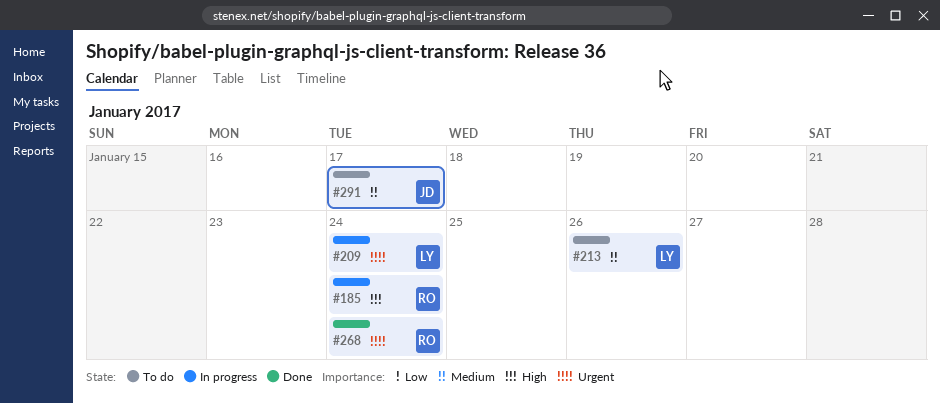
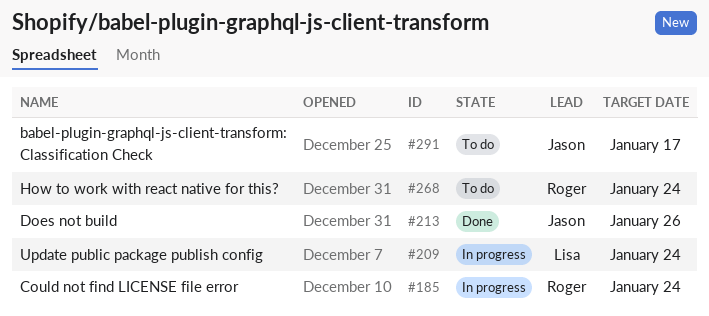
#213, status: To do -> Done
#213, owner: Lisa -> Jason
#268, status: Done -> To do

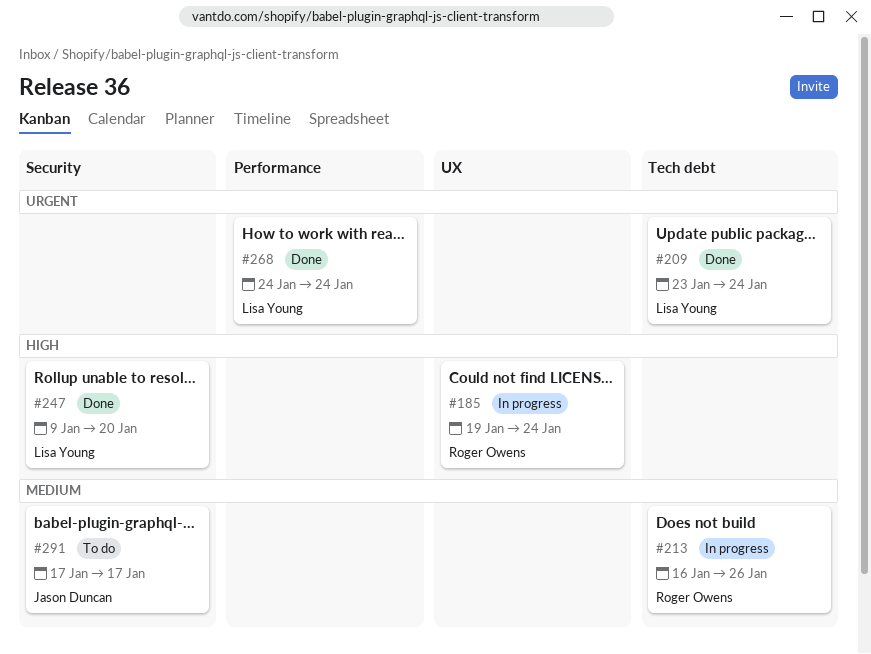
#209, status: In progress -> Done
#213, status: Done -> In progress
#213, owner: Jason Duncan -> Roger Owens
#247: none -> present
#268, status: To do -> Done
#268, owner: Roger Owens -> Lisa Young

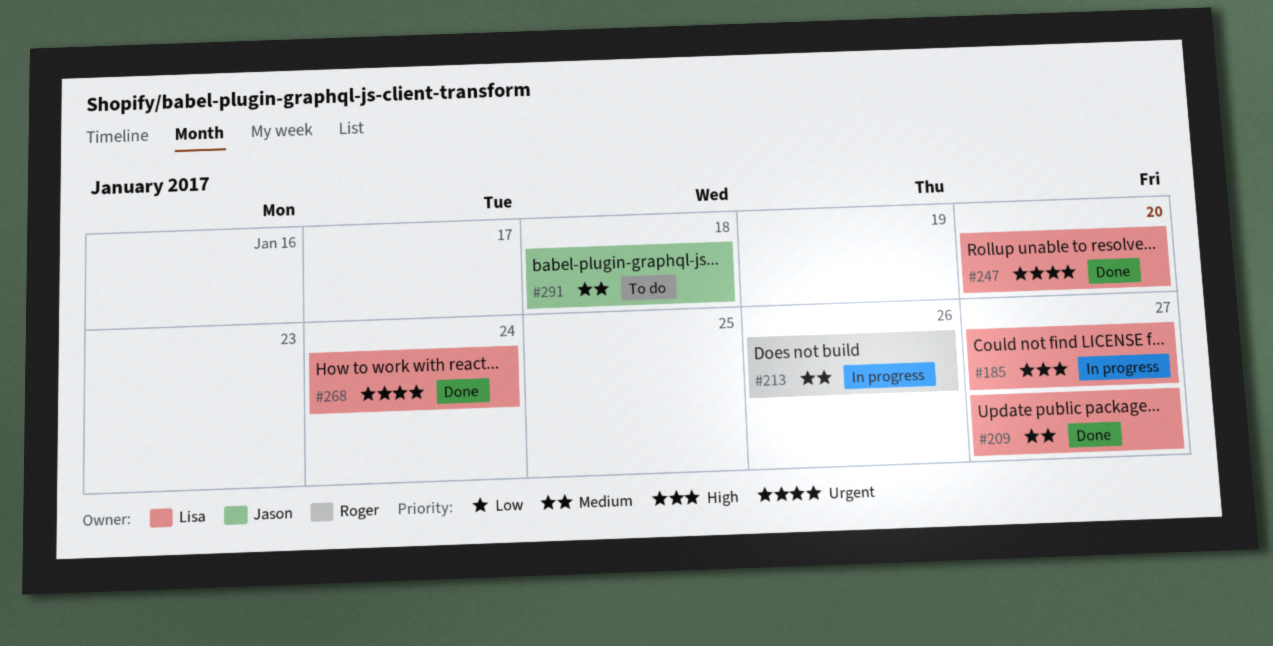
#185, owner: Roger Owens -> Lisa Young
#185, due: Jan 24 -> Jan 27
#209, priority: Urgent -> Medium
#209, due: Jan 24 -> Jan 27
#247, priority: High -> Urgent
#291, due: Jan 17 -> Jan 18

